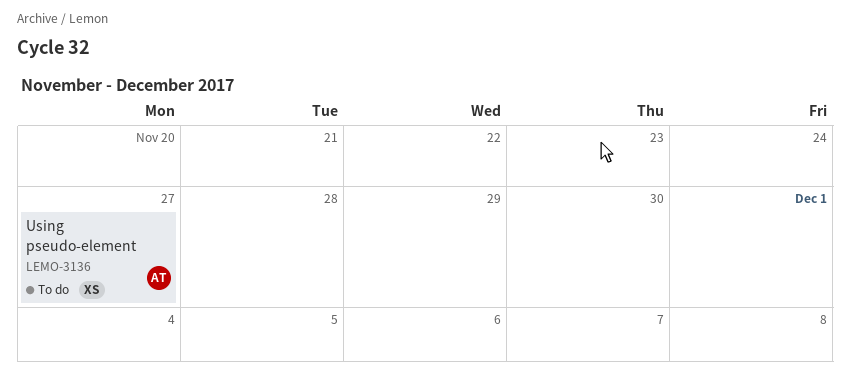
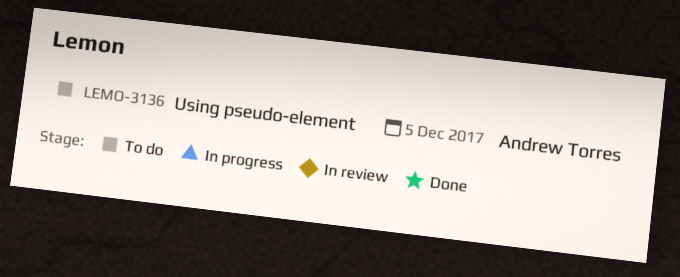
LEMO-3136, due: Nov 27 -> Dec 5

